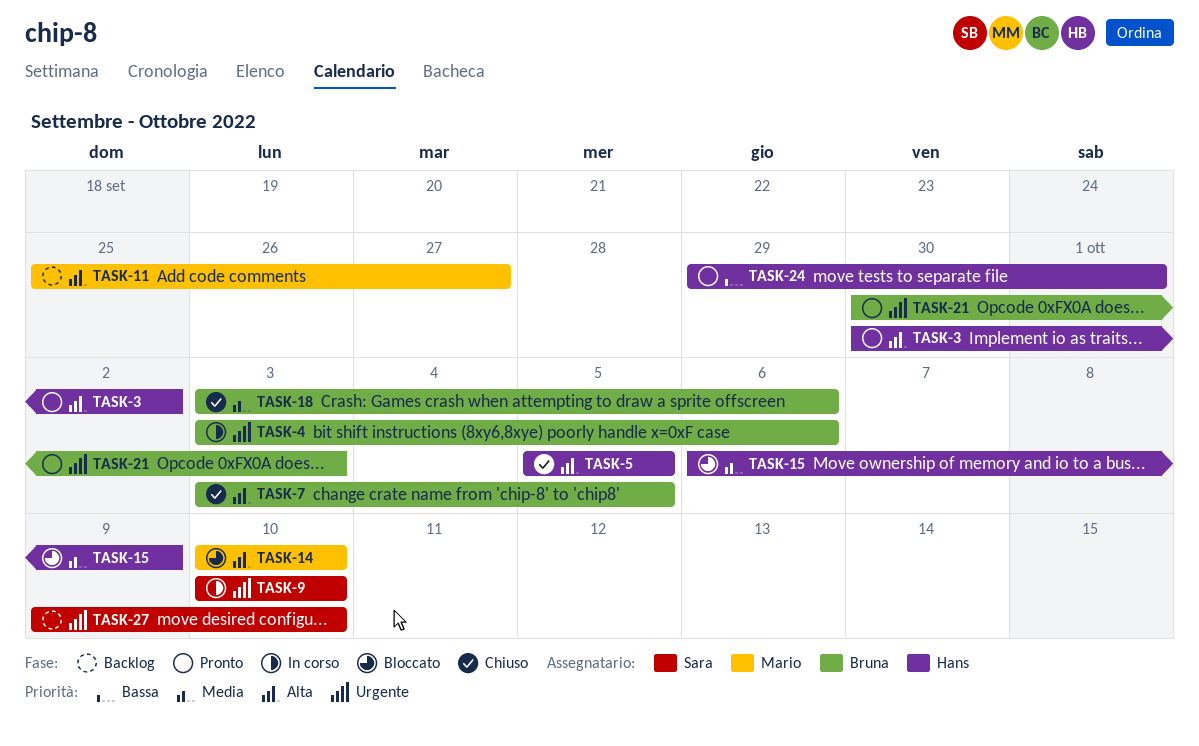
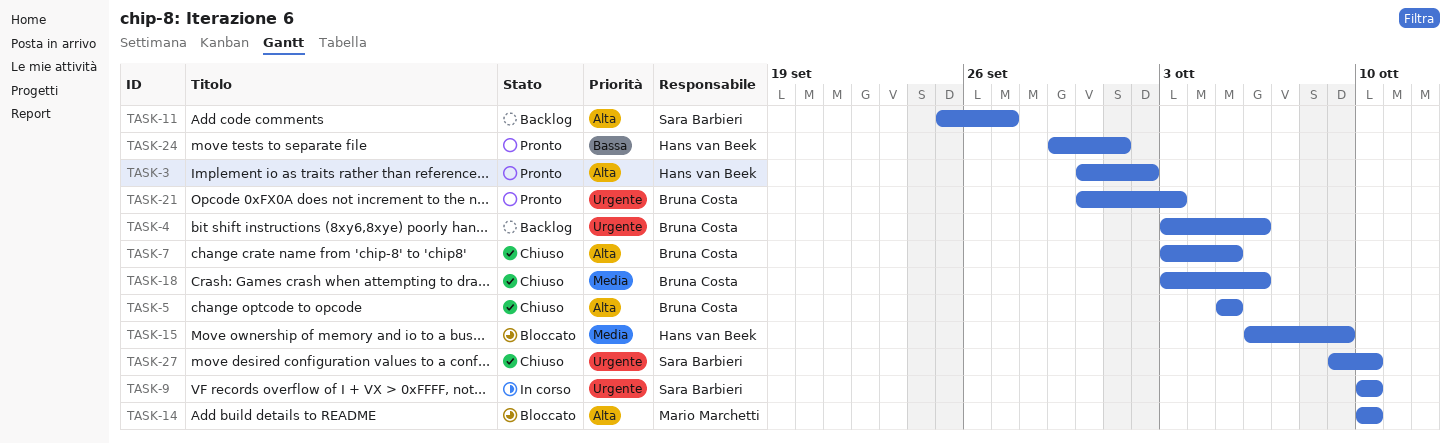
TASK-4, status: In corso -> Backlog
TASK-5, owner: Hans van Beek -> Bruna Costa
TASK-11, owner: Mario Marchetti -> Sara Barbieri
TASK-27, status: Backlog -> Chiuso

